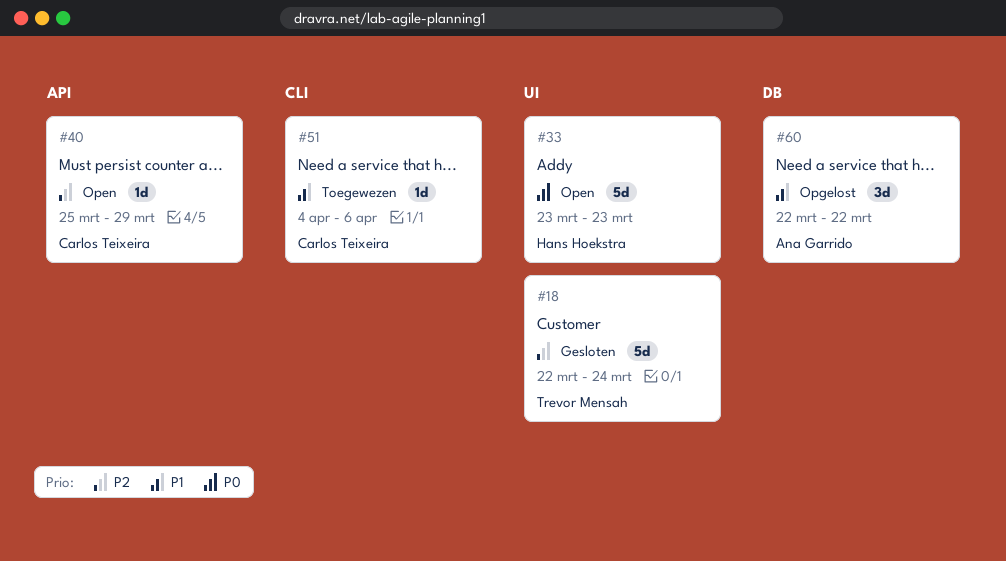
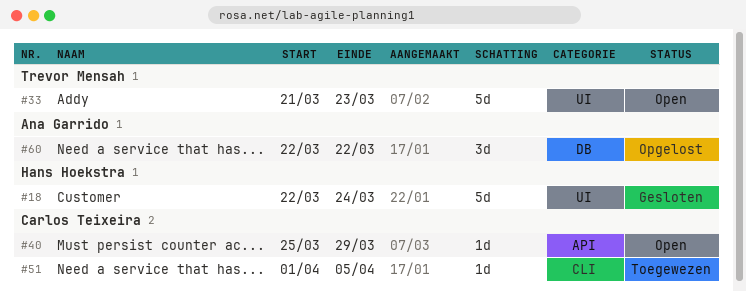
#18, owner: Trevor Mensah -> Hans Hoekstra
#33, owner: Hans Hoekstra -> Trevor Mensah
#33, start: Mar 23 -> Mar 21
#51, start: Apr 4 -> Apr 1
#51, due: Apr 6 -> Apr 5

